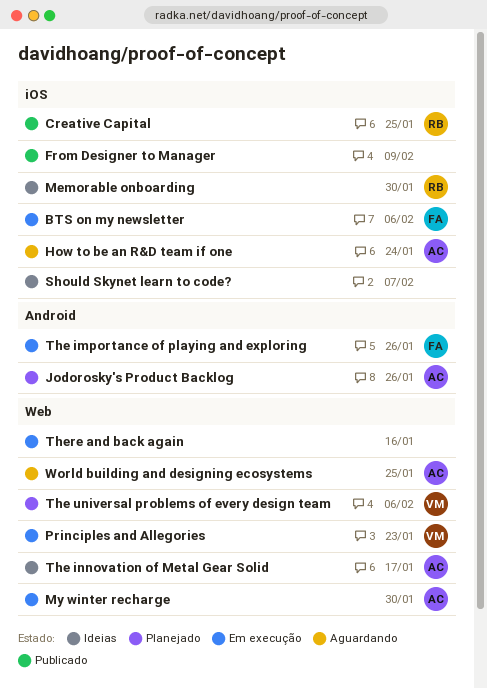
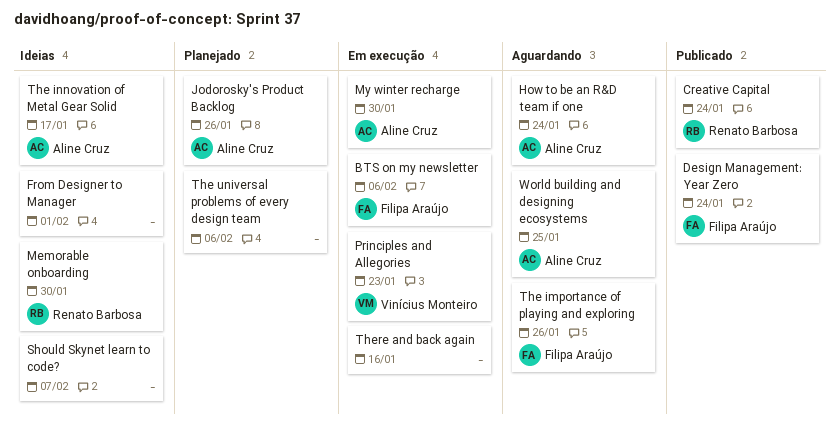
Creative Capital, due: Jan 25 -> Jan 24
Design Management: Year Zero: none -> present
From Designer to Manager, status: Publicado -> Ideias
From Designer to Manager, due: Feb 9 -> Feb 1
The importance of playing and exploring, status: Em execução -> Aguardando
The universal problems of every design team, owner: Vinícius Monteiro -> none

